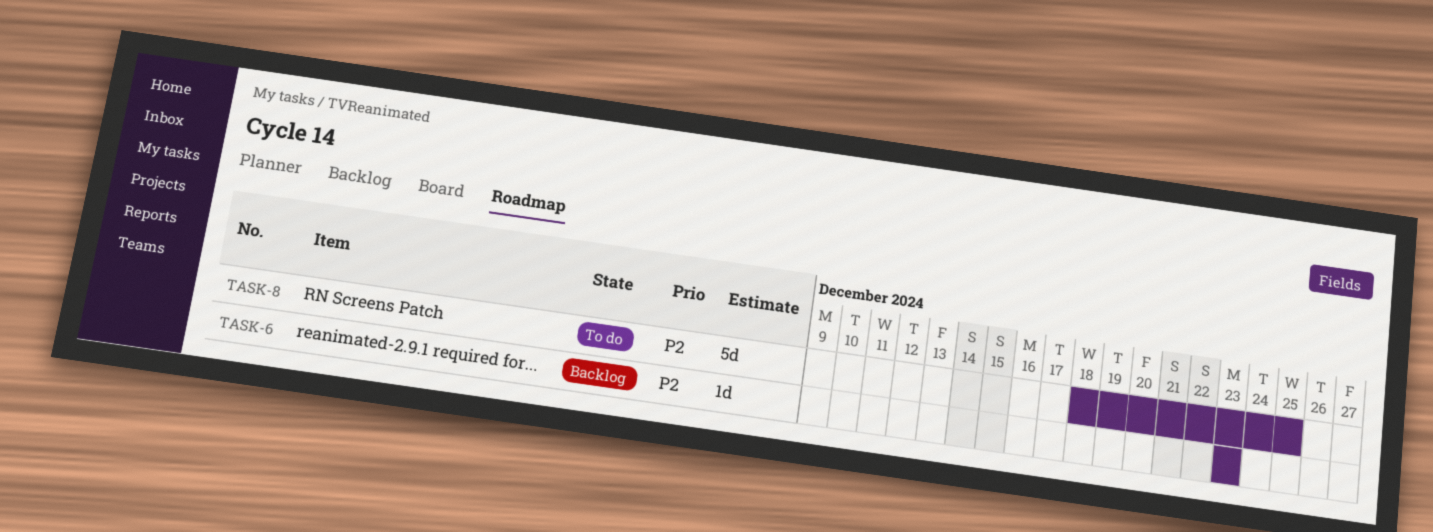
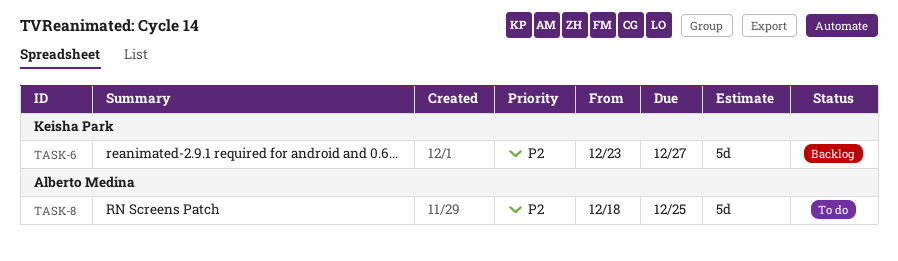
TASK-6, estimate: 1d -> 5d
TASK-6, due: Dec 23 -> Dec 27

